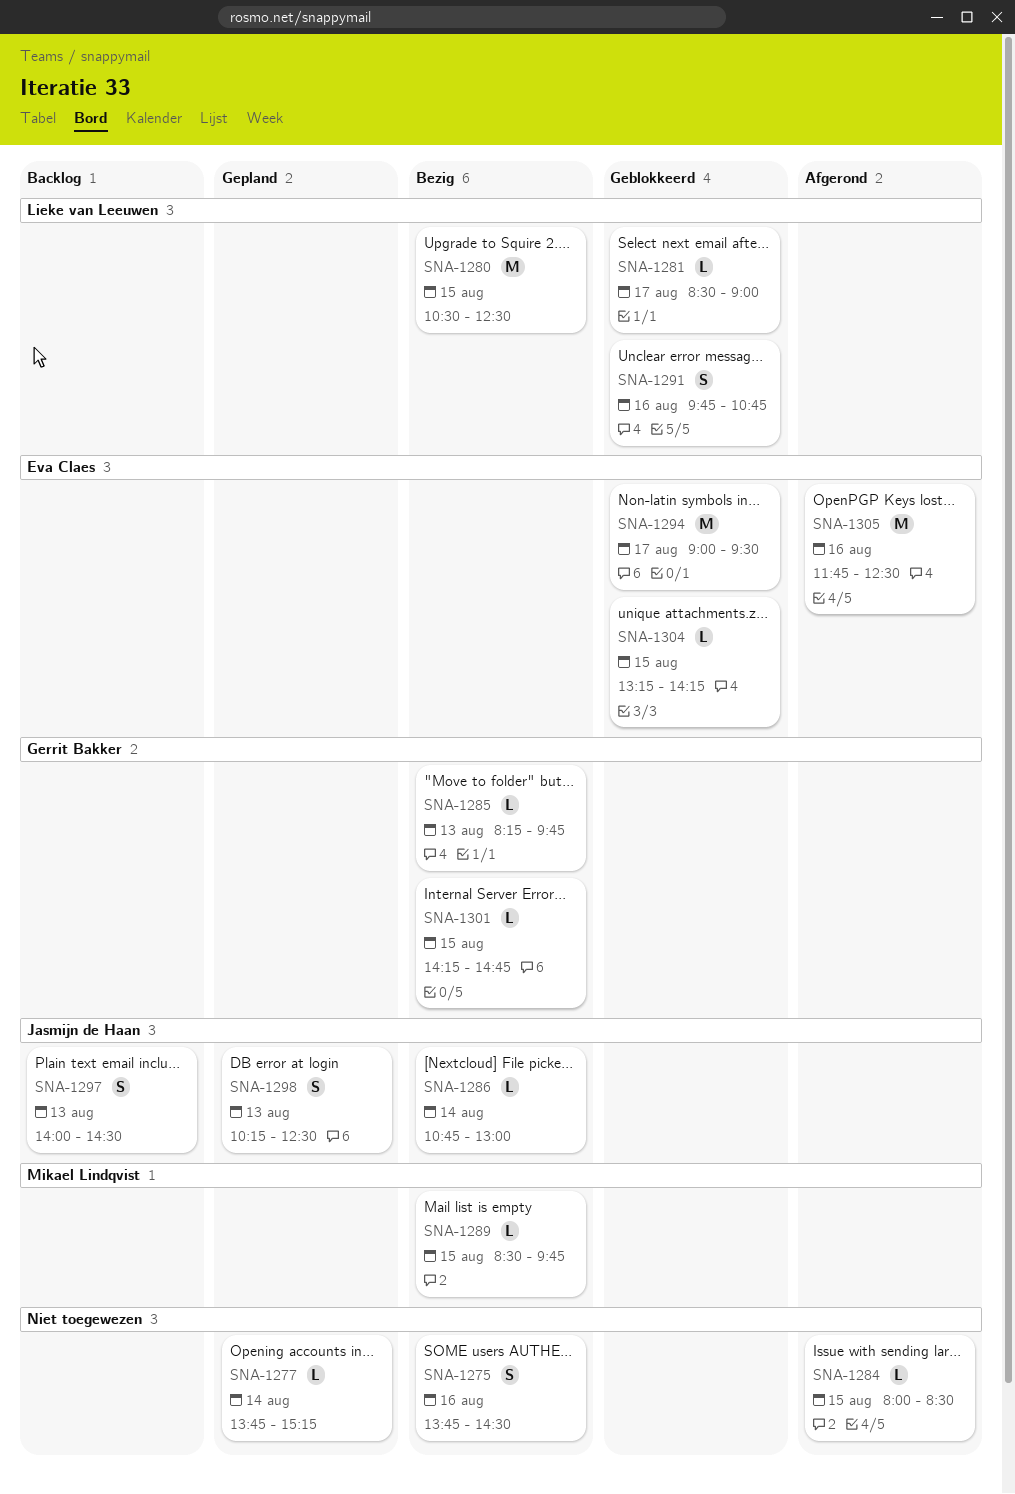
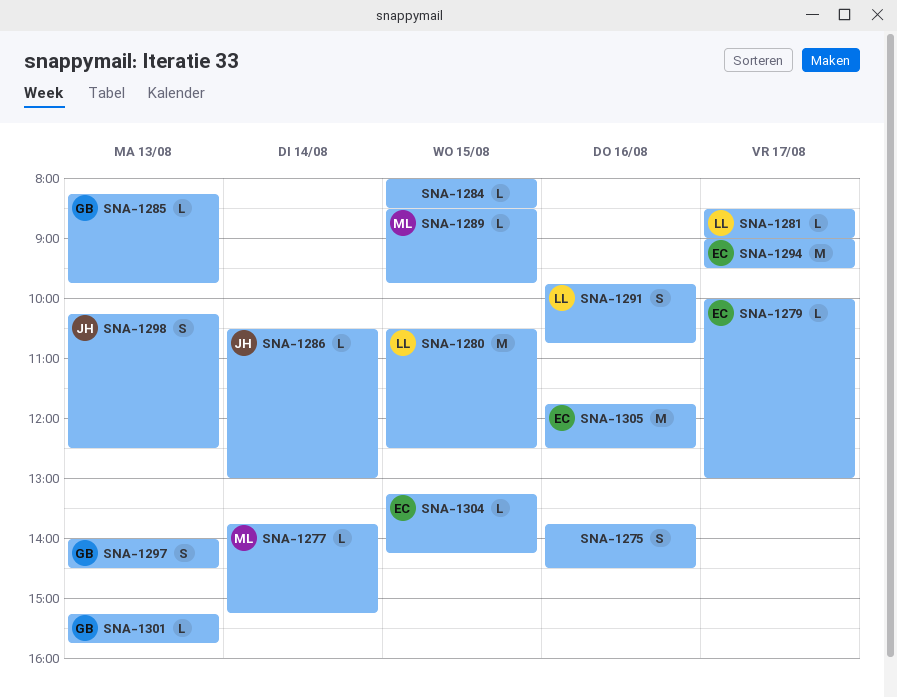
SNA-1277, owner: none -> Mikael Lindqvist
SNA-1279: none -> present
SNA-1286, begins: 10:45 -> 10:30
SNA-1297, owner: Jasmijn de Haan -> Gerrit Bakker
SNA-1301, day: Aug 15 -> Aug 13
SNA-1301, begins: 14:15 -> 15:15
SNA-1301, ends: 14:45 -> 15:45

